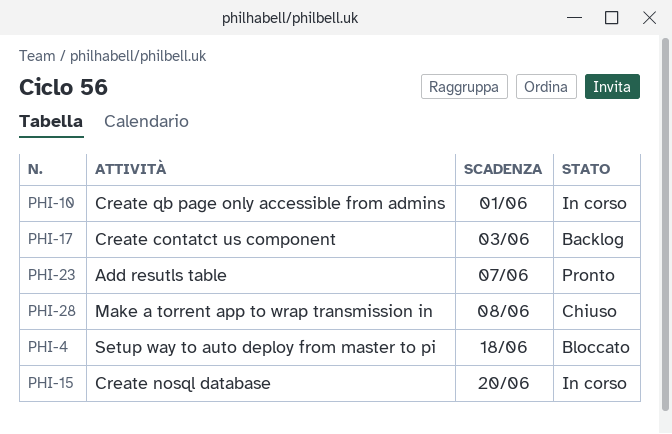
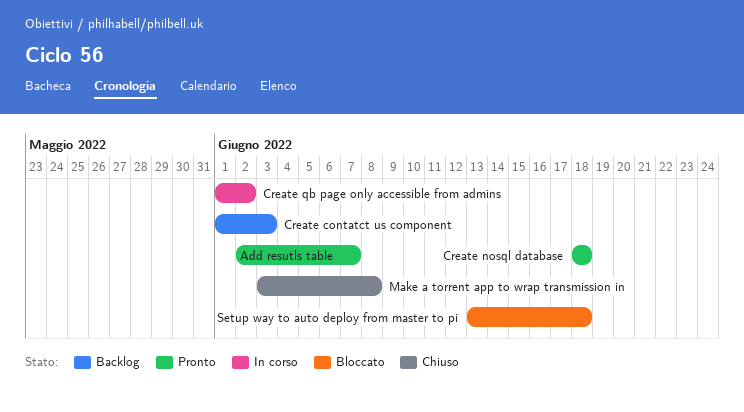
Create nosql database, status: In corso -> Pronto
Create nosql database, due: Jun 20 -> Jun 18
Create qb page only accessible from admins, due: Jun 1 -> Jun 2

